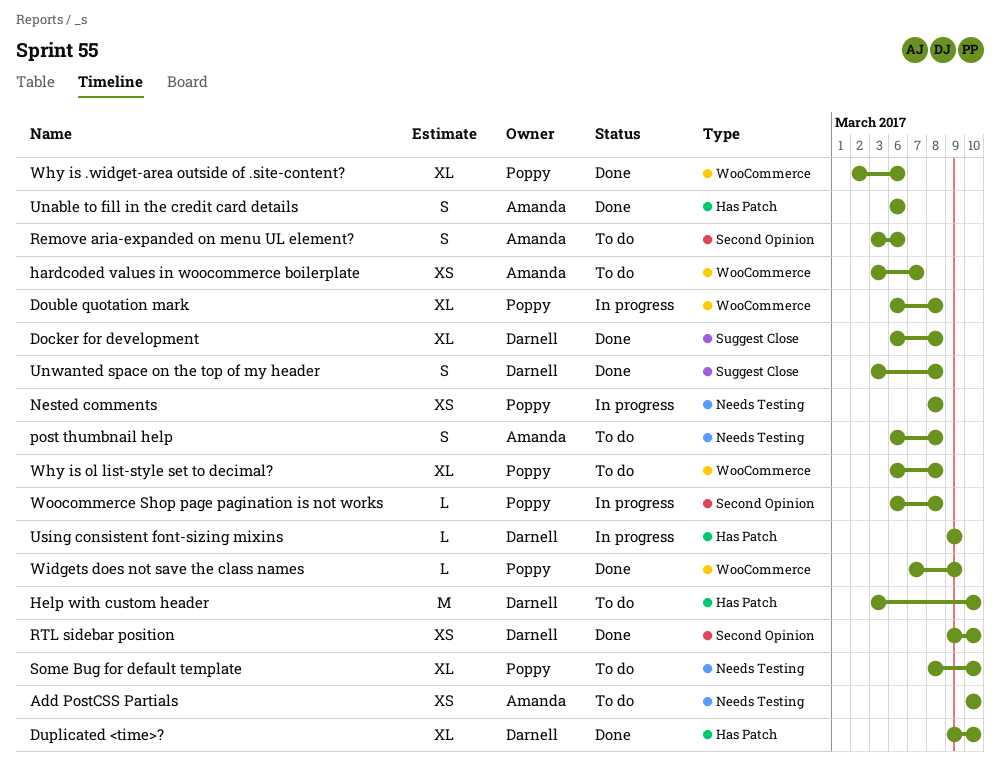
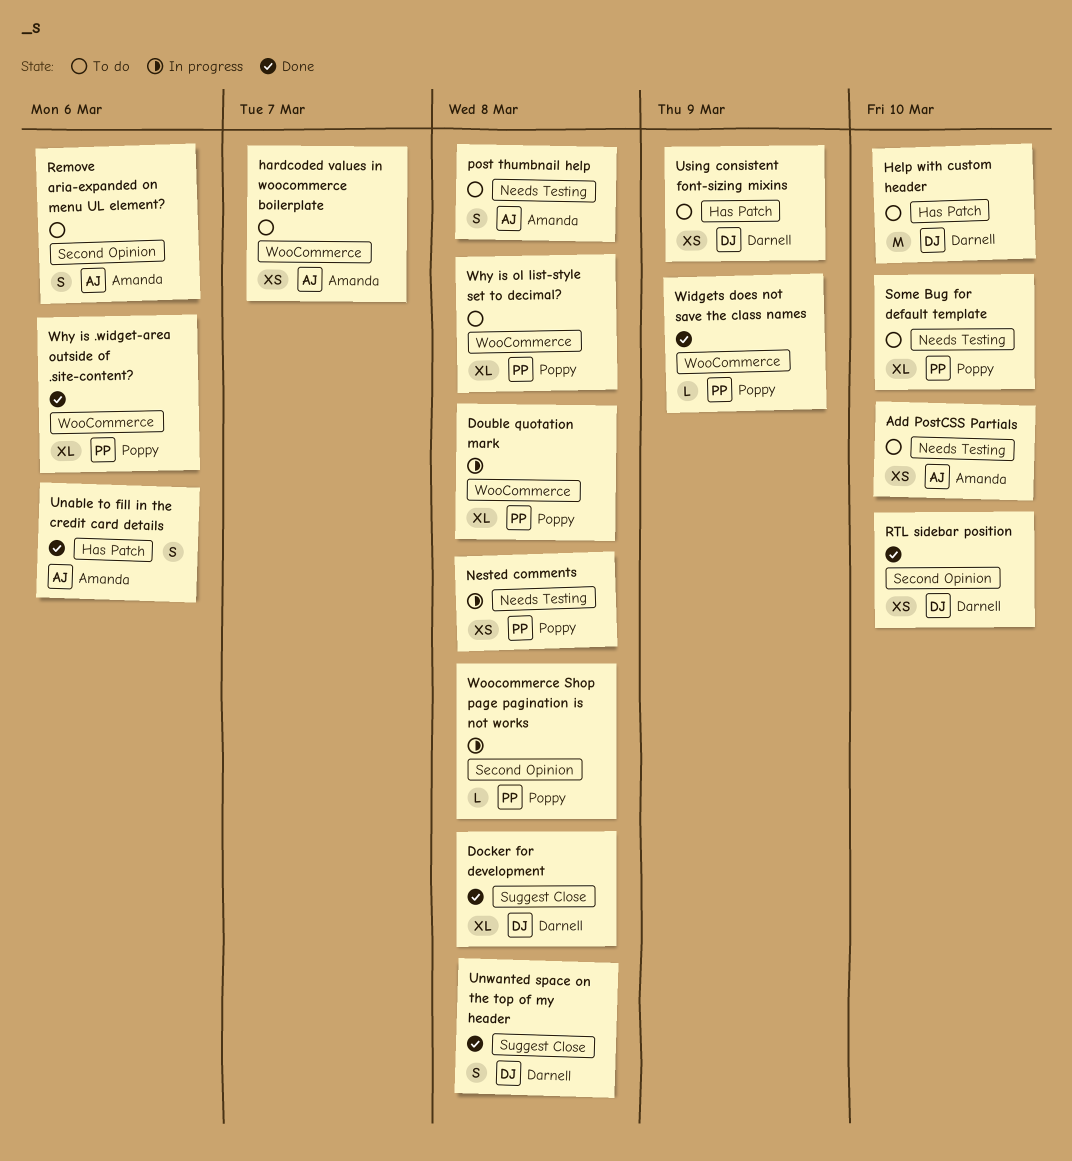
Duplicated <time>?: present -> none
Using consistent font-sizing mixins, status: In progress -> To do
Using consistent font-sizing mixins, estimate: L -> XS

